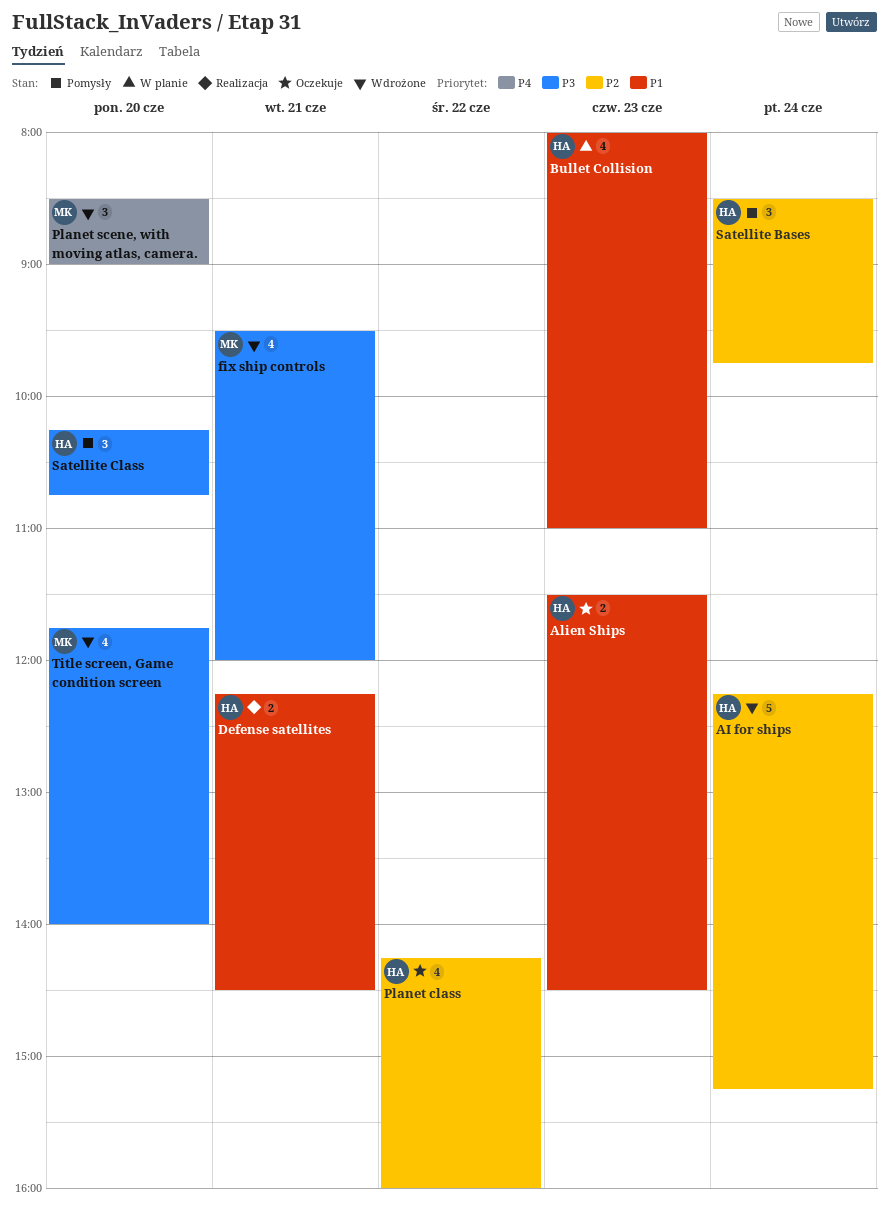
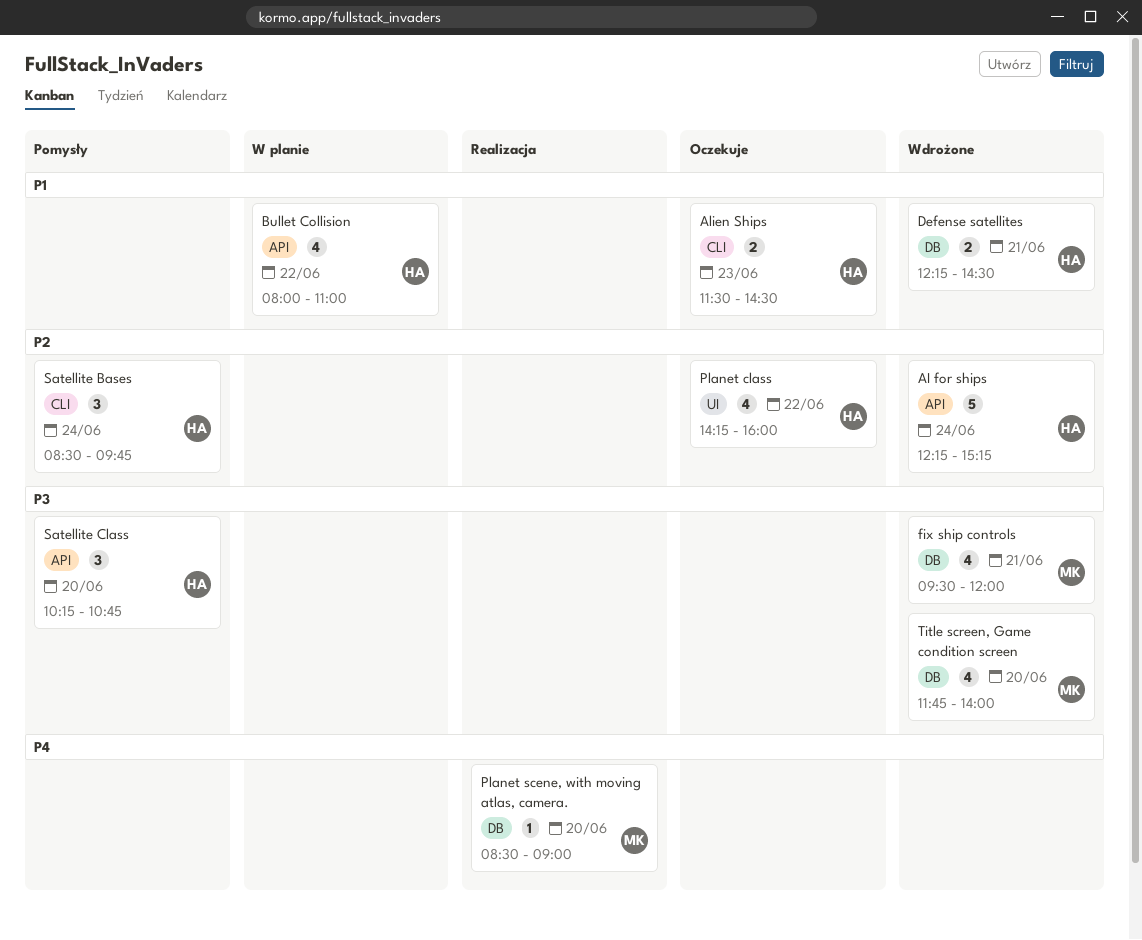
Bullet Collision, day: Jun 23 -> Jun 22
Defense satellites, status: Realizacja -> Wdrożone
Planet scene, with moving atlas, camera., status: Wdrożone -> Realizacja
Planet scene, with moving atlas, camera., estimate: 3 -> 1

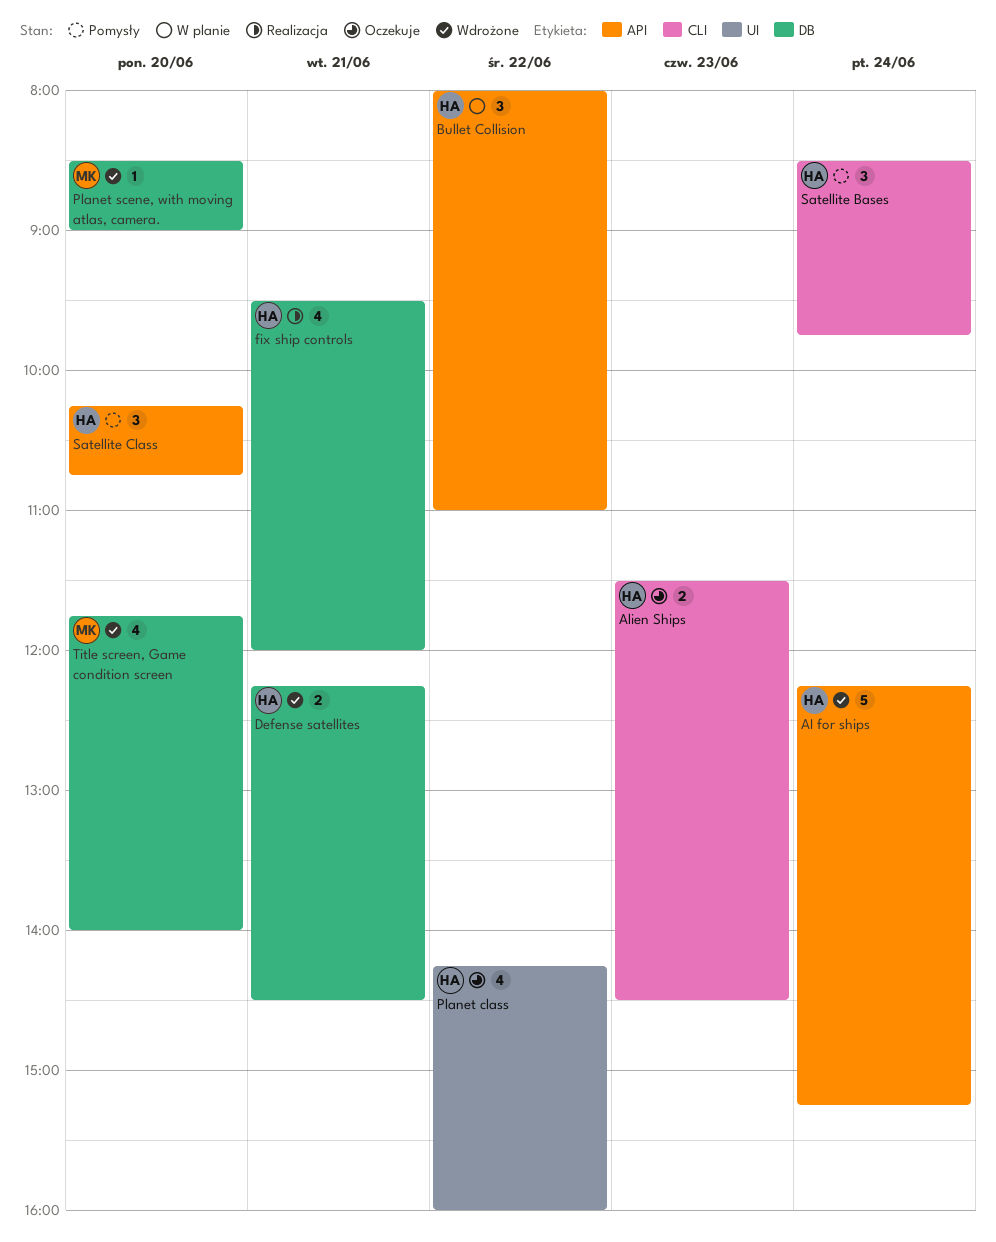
Bullet Collision, estimate: 4 -> 3
fix ship controls, status: Wdrożone -> Realizacja
fix ship controls, owner: MK -> HA
Planet scene, with moving atlas, camera., status: Realizacja -> Wdrożone

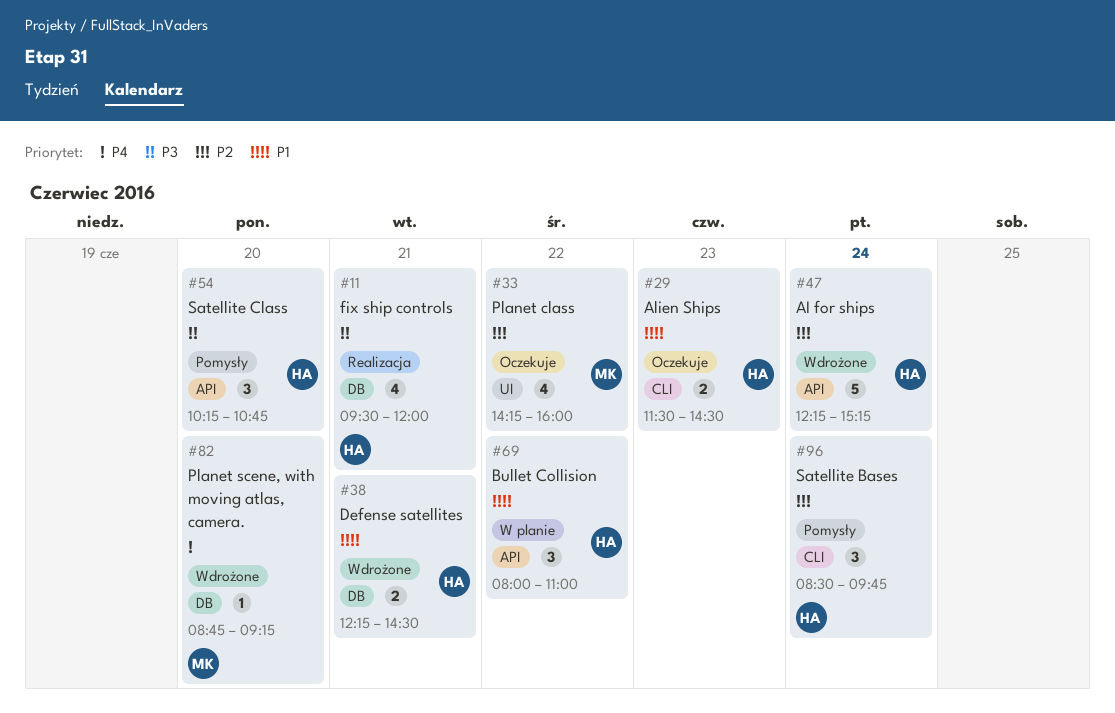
Planet class, owner: HA -> MK
Planet scene, with moving atlas, camera., begins: 08:30 -> 08:45
Planet scene, with moving atlas, camera., ends: 09:00 -> 09:15
Title screen, Game condition screen: present -> none

